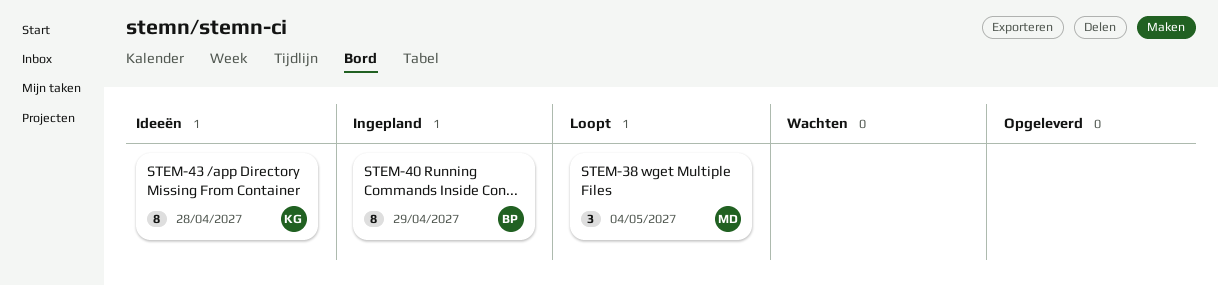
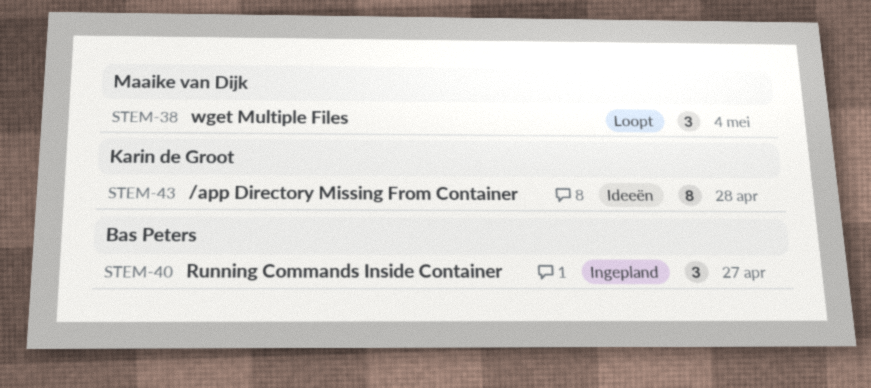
STEM-40, estimate: 8 -> 3
STEM-40, due: Apr 29 -> Apr 27

